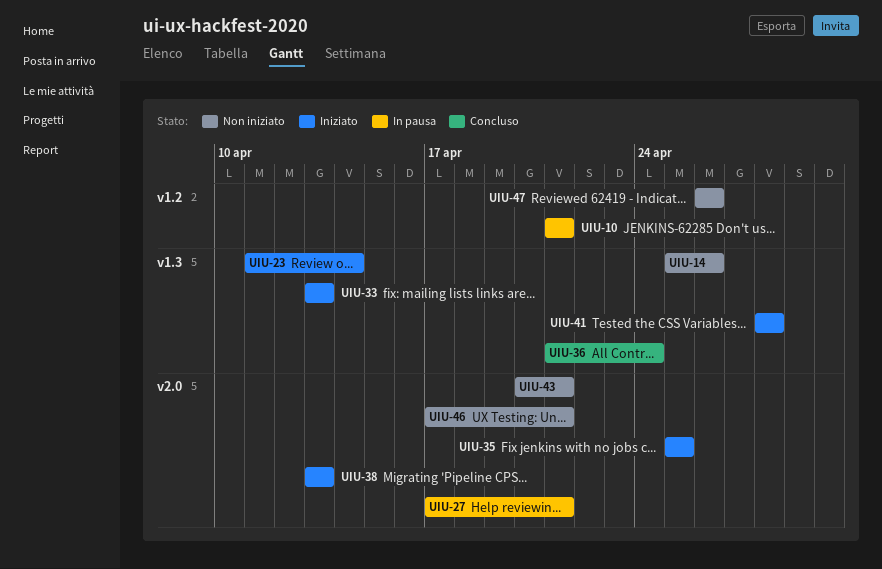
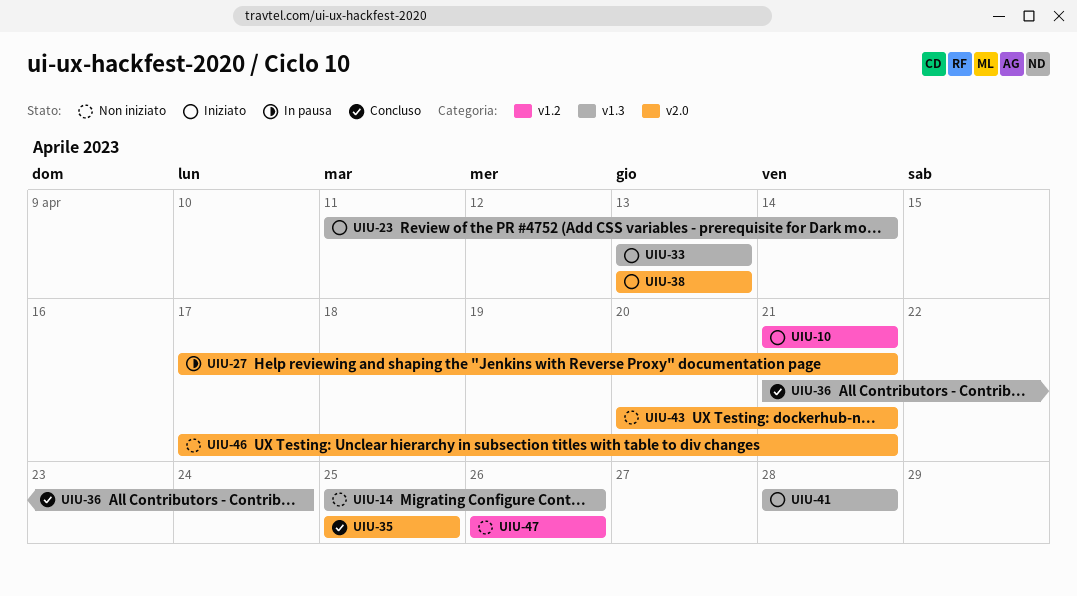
UIU-10, status: In pausa -> Iniziato
UIU-35, status: Iniziato -> Concluso

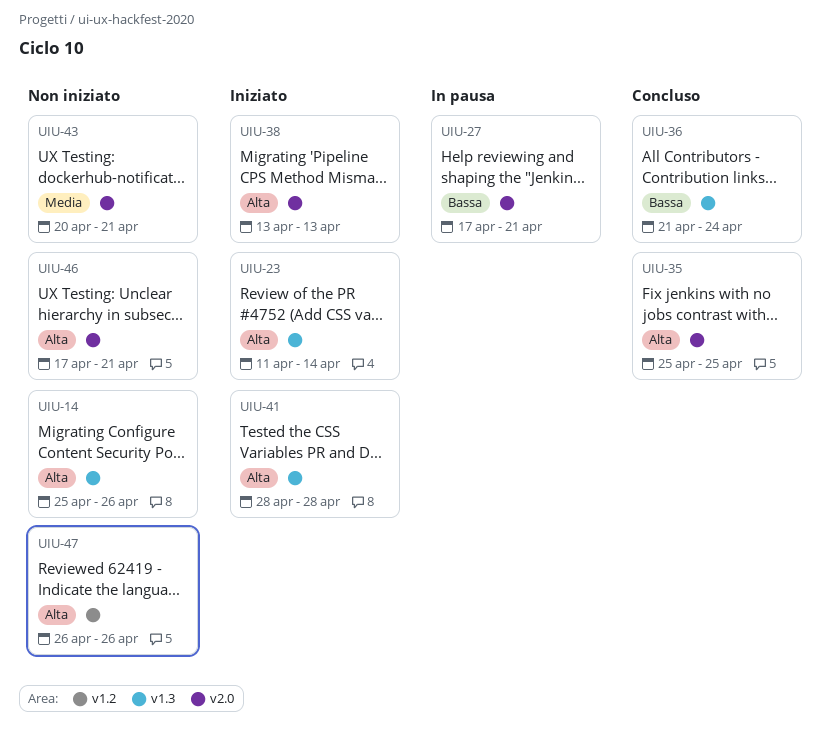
UIU-10: present -> none
UIU-33: present -> none

